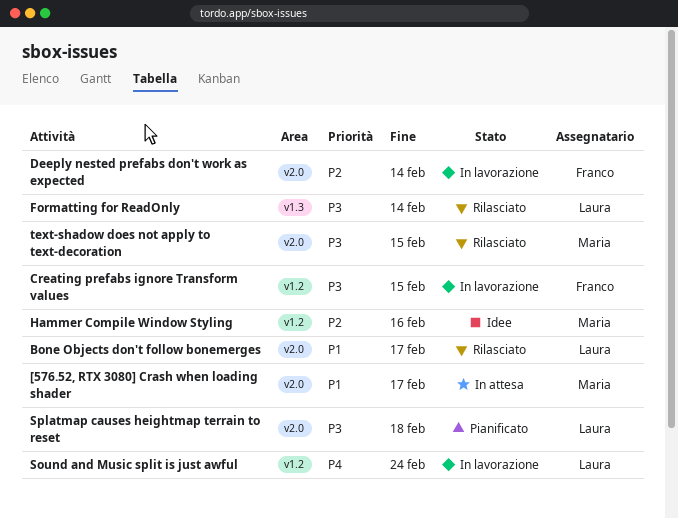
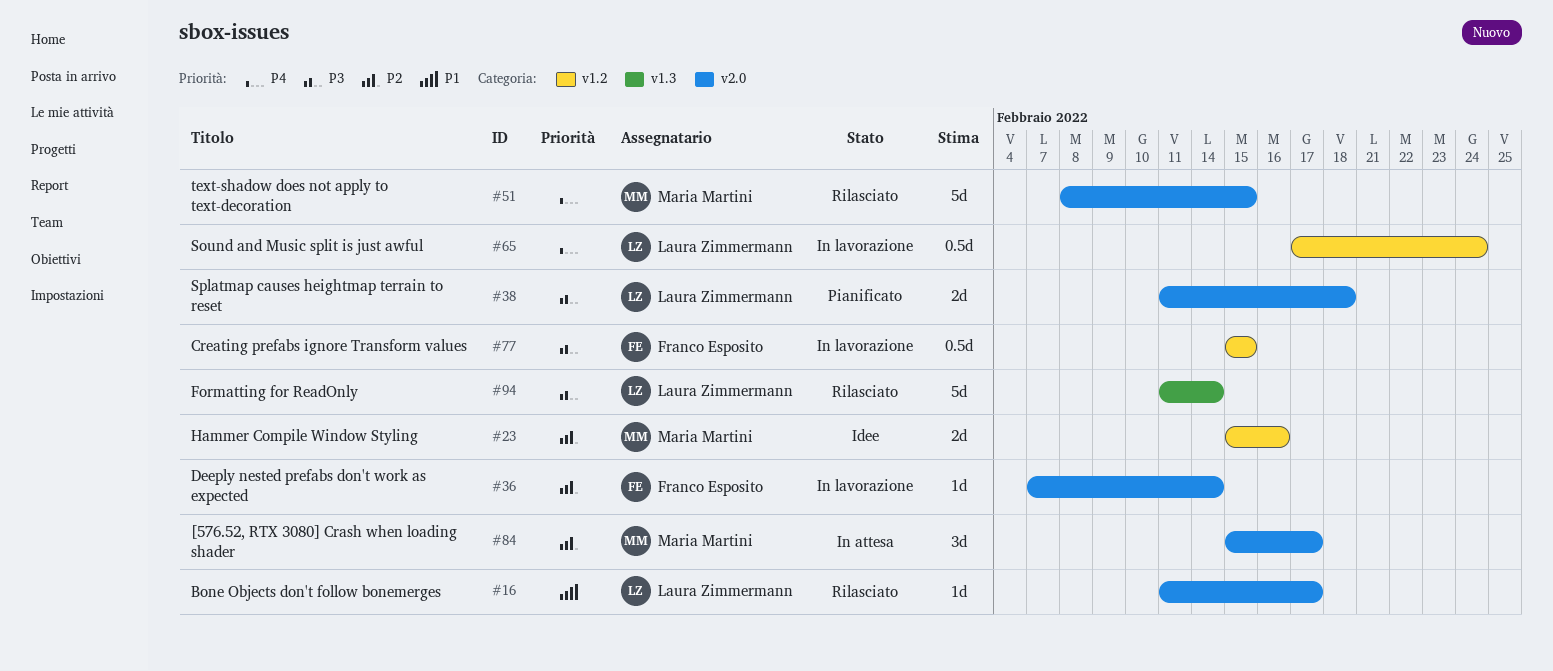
[576.52, RTX 3080] Crash when loading shader, priority: P1 -> P2
text-shadow does not apply to text-decoration, priority: P3 -> P4

